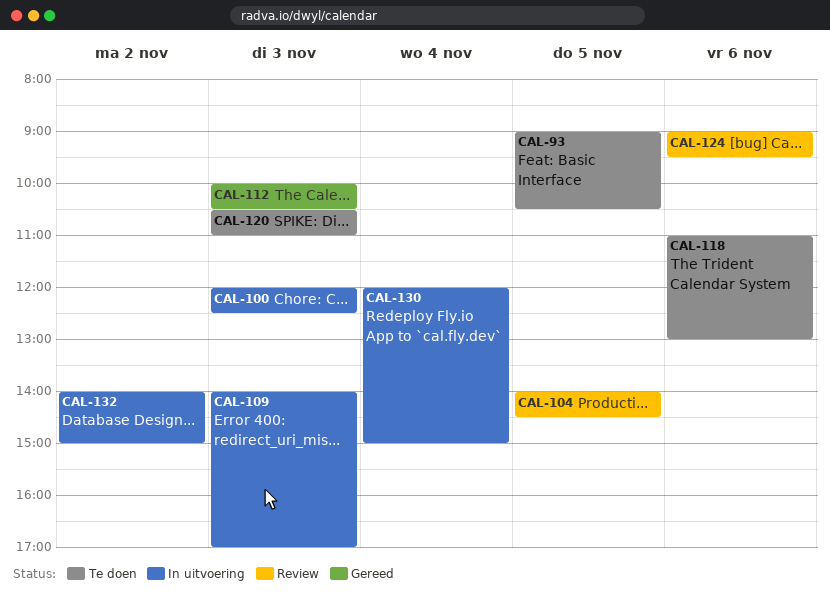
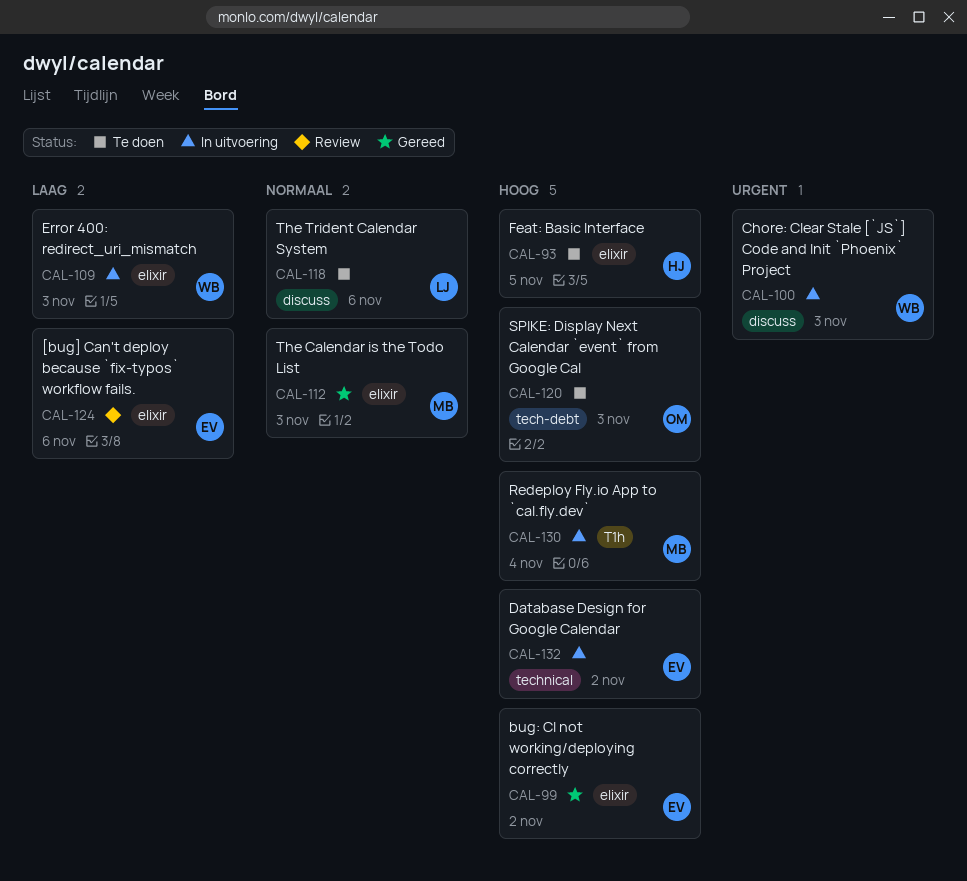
CAL-99: none -> present
CAL-104: present -> none

